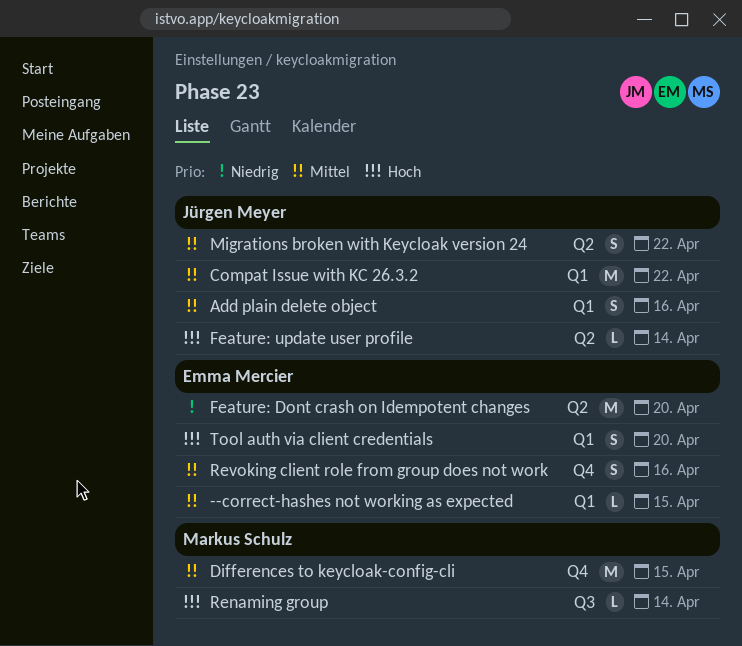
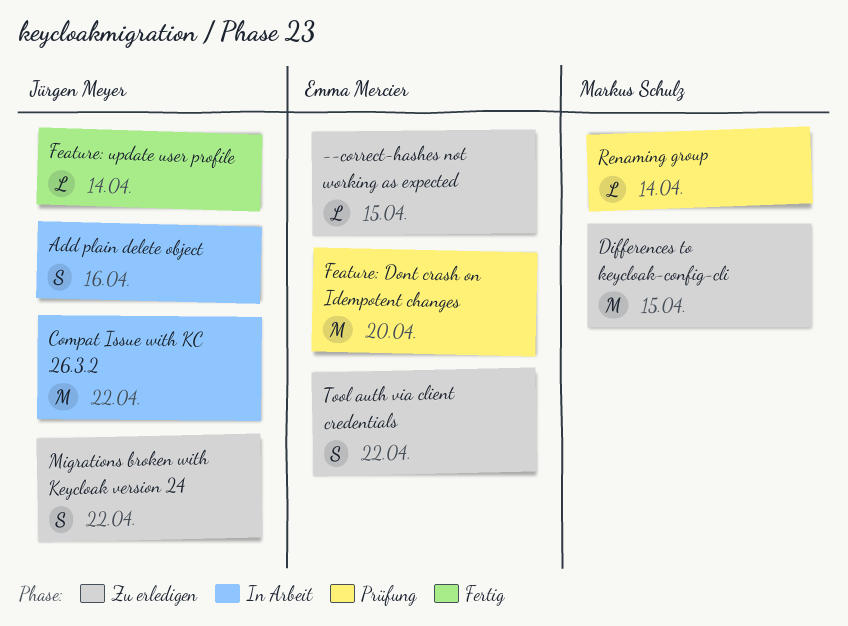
Revoking client role from group does not work: present -> none
Tool auth via client credentials, due: Apr 20 -> Apr 22

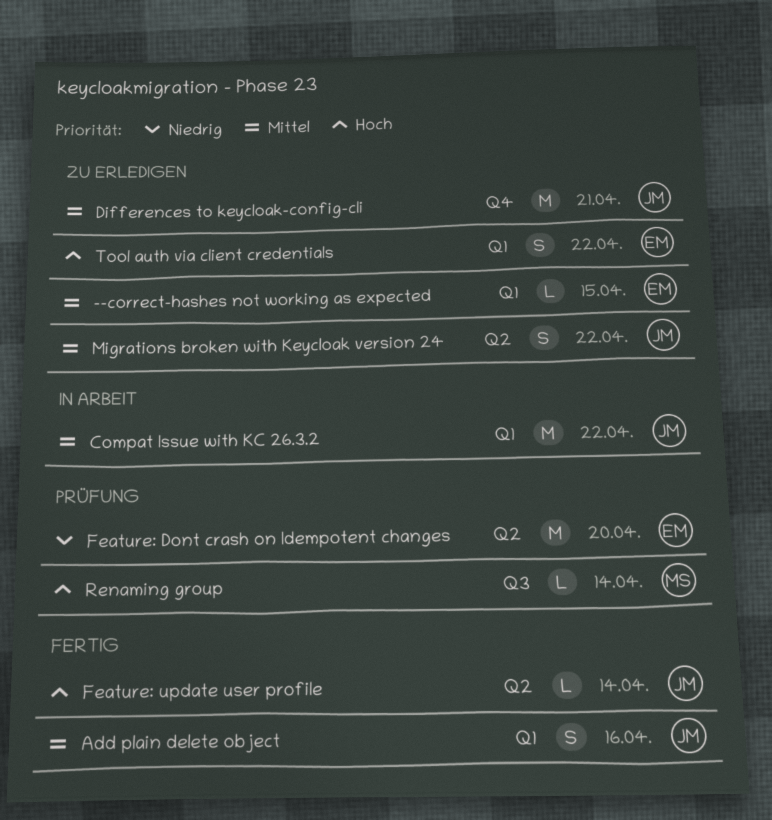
Add plain delete object, status: In Arbeit -> Fertig
Differences to keycloak-config-cli, owner: Markus Schulz -> Jürgen Meyer
Differences to keycloak-config-cli, due: Apr 15 -> Apr 21

